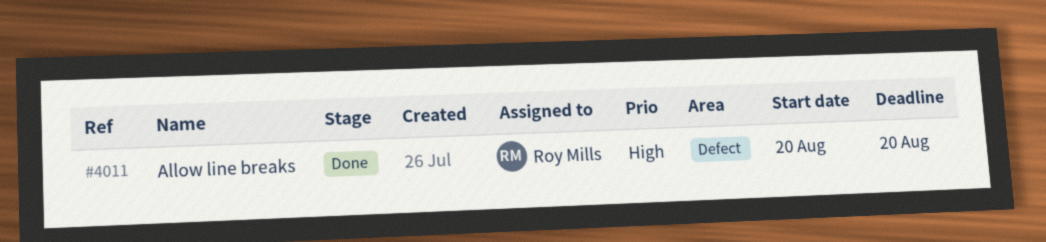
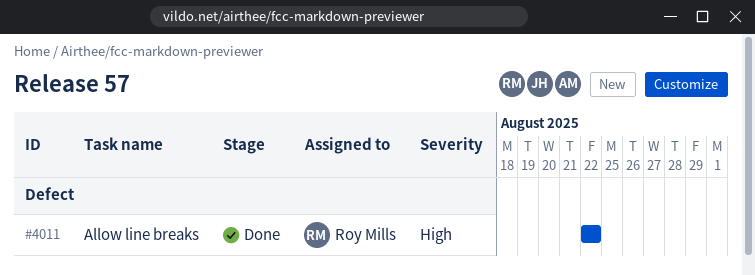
#4011, start: Aug 20 -> Aug 22
#4011, due: Aug 20 -> Aug 22

